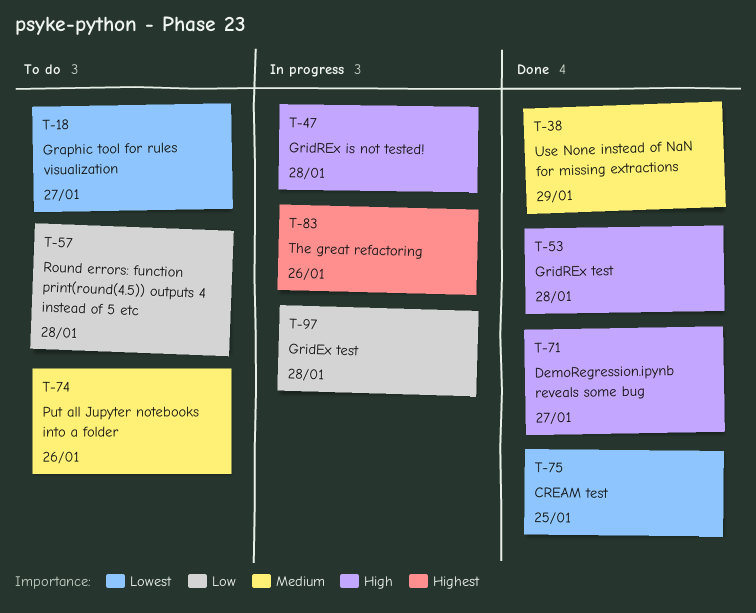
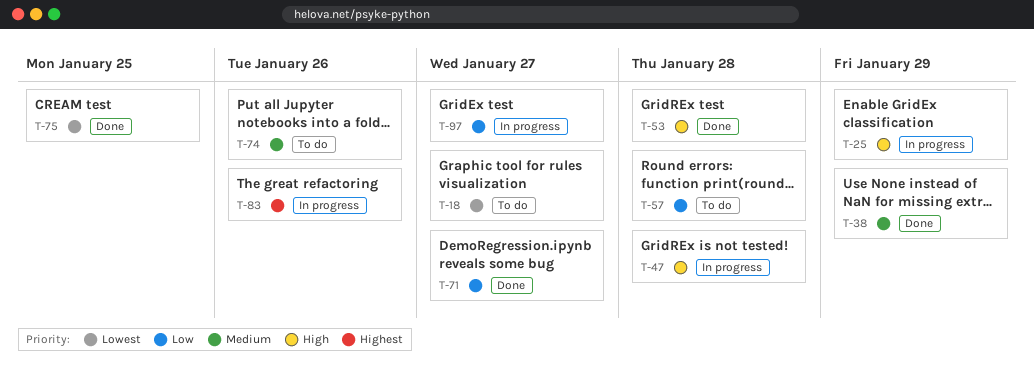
T-25: none -> present
T-71, priority: High -> Low
T-97, due: Jan 28 -> Jan 27

